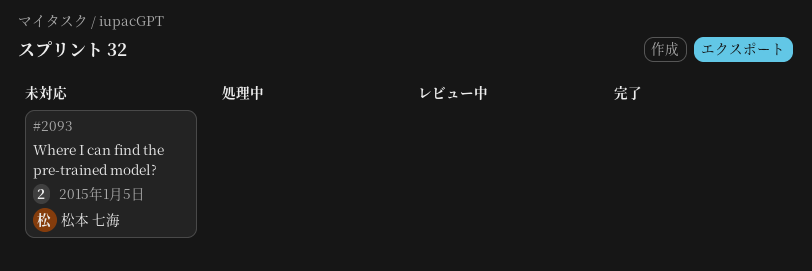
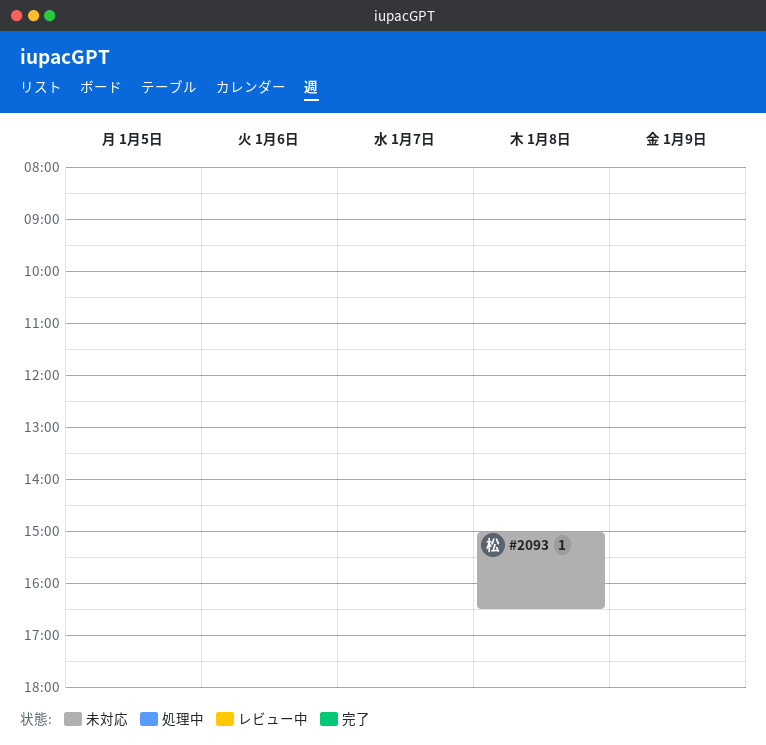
#2093, estimate: 2 -> 1
#2093, day: Jan 5 -> Jan 8

